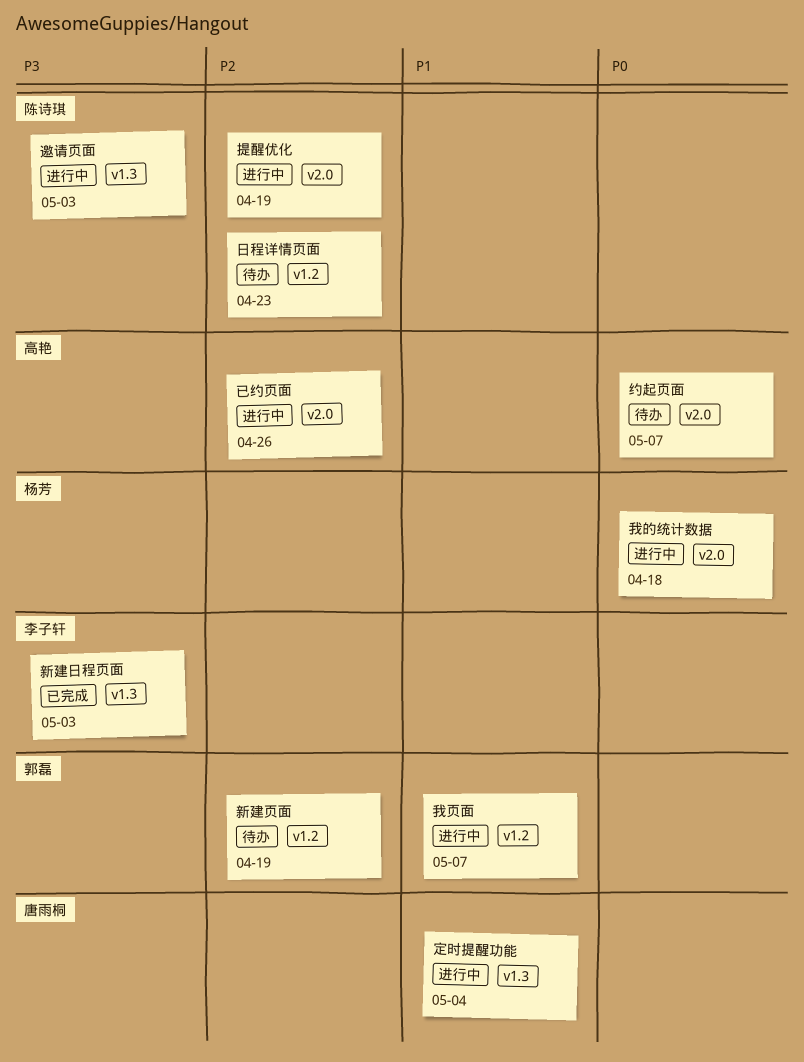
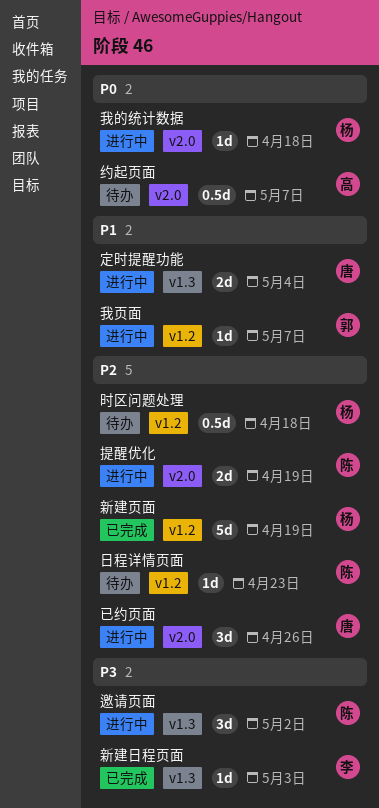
已约页面, owner: 高艳 -> 唐雨桐
新建页面, status: 待办 -> 已完成
新建页面, owner: 郭磊 -> 杨芳
时区问题处理: none -> present
邀请页面, due: May 3 -> May 2

